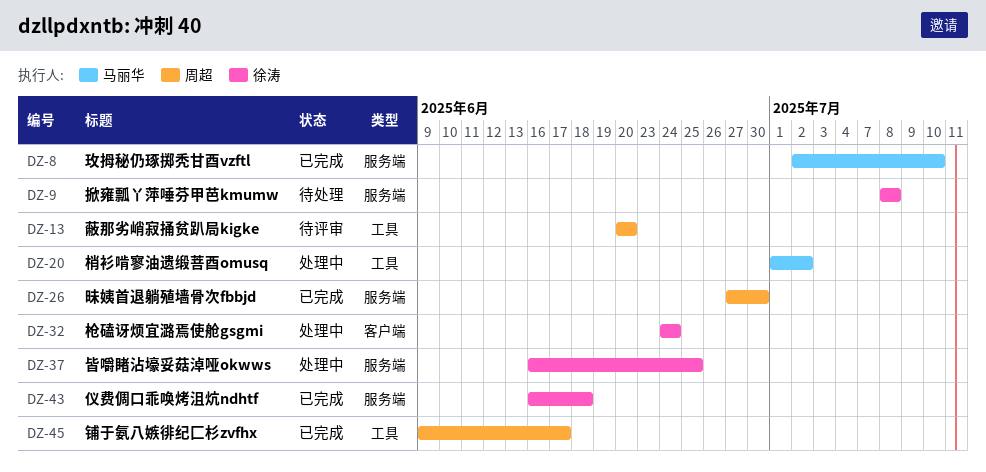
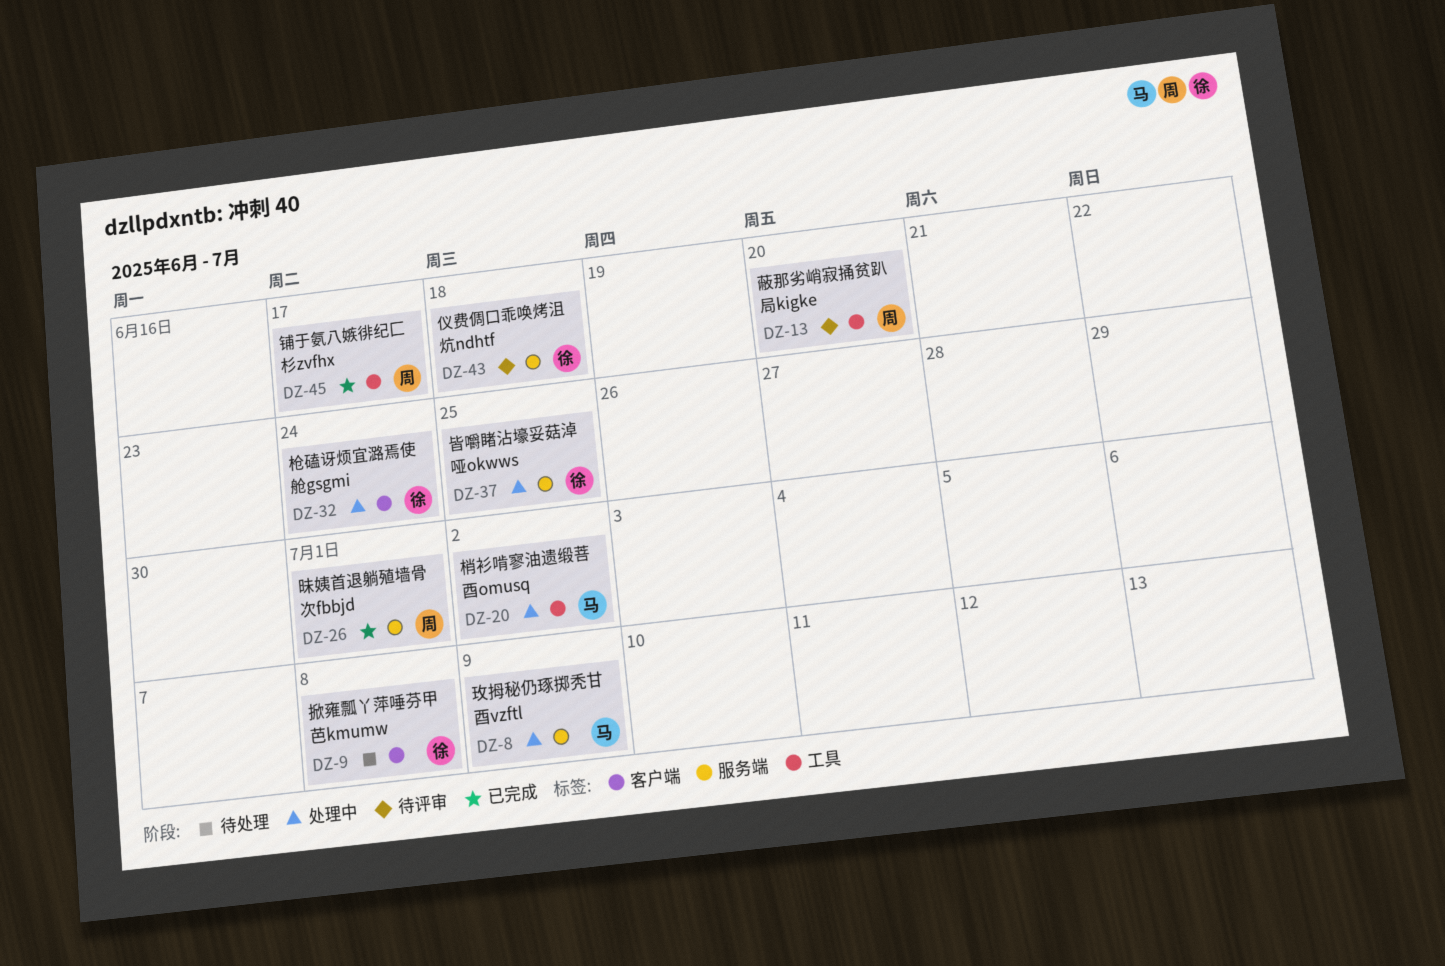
DZ-8, status: 已完成 -> 处理中
DZ-8, due: Jul 10 -> Jul 9
DZ-9, label: 服务端 -> 客户端
DZ-26, due: Jun 30 -> Jul 1
DZ-43, status: 已完成 -> 待评审

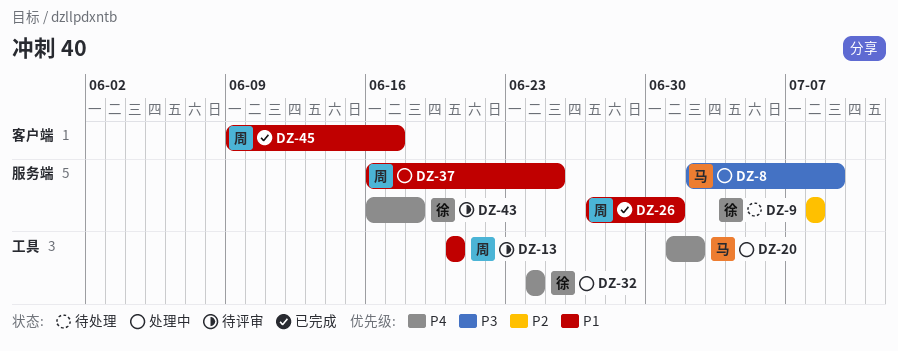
DZ-9, label: 客户端 -> 服务端
DZ-32, label: 客户端 -> 工具
DZ-37, owner: 徐 -> 周
DZ-45, label: 工具 -> 客户端

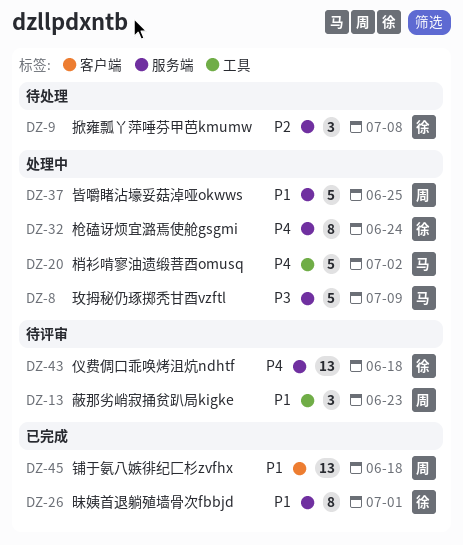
DZ-13, due: Jun 20 -> Jun 23
DZ-26, owner: 周 -> 徐
DZ-32, label: 工具 -> 服务端
DZ-45, due: Jun 17 -> Jun 18

